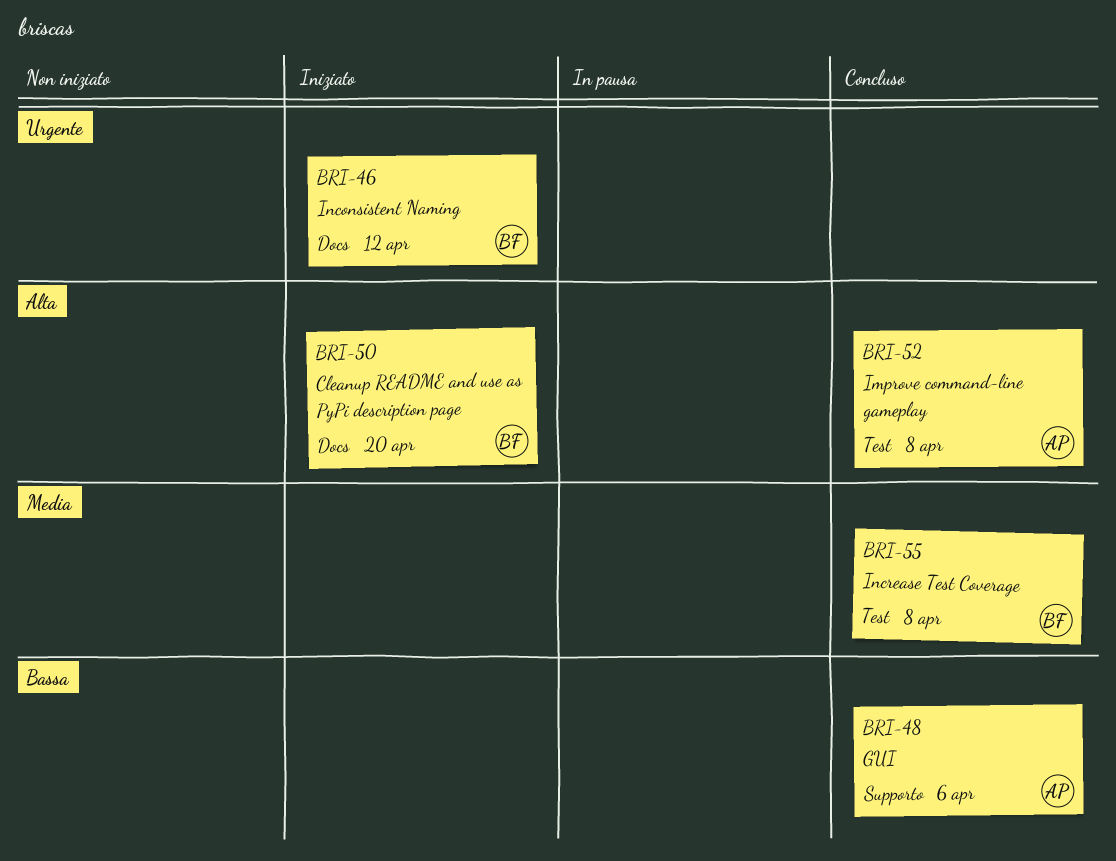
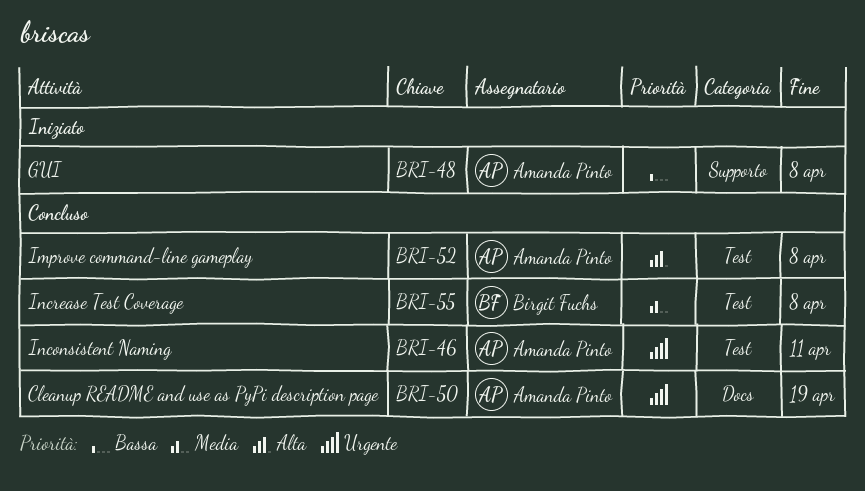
BRI-46, status: Iniziato -> Concluso
BRI-46, owner: Birgit Fuchs -> Amanda Pinto
BRI-46, label: Docs -> Test
BRI-46, due: Apr 12 -> Apr 11
BRI-48, status: Concluso -> Iniziato
BRI-48, due: Apr 6 -> Apr 8
BRI-50, status: Iniziato -> Concluso
BRI-50, owner: Birgit Fuchs -> Amanda Pinto
BRI-50, priority: Alta -> Urgente
BRI-50, due: Apr 20 -> Apr 19

